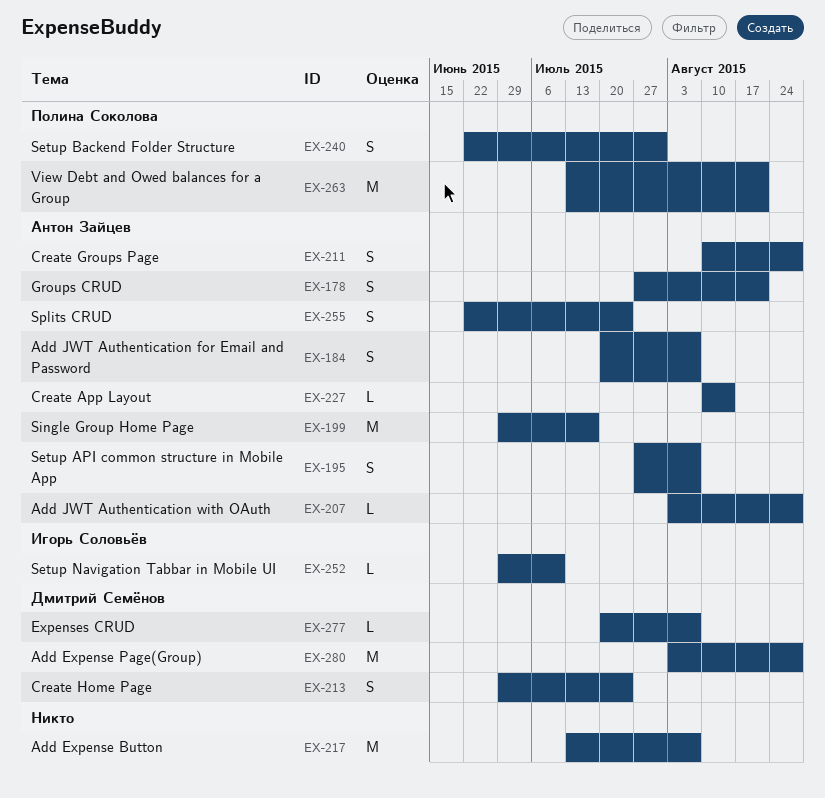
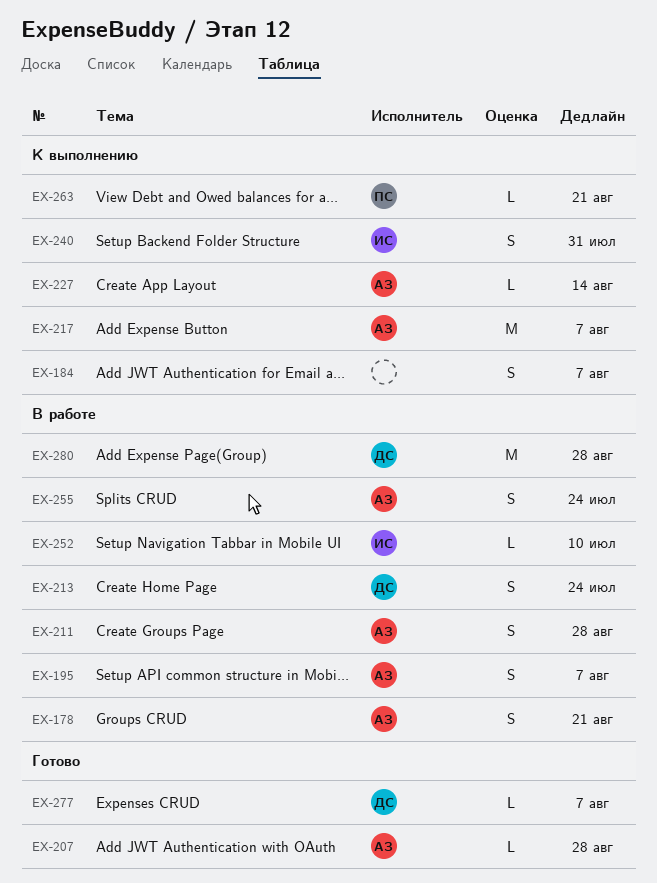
EX-184, owner: Антон Зайцев -> none
EX-199: present -> none
EX-217, owner: none -> Антон Зайцев
EX-240, owner: Полина Соколова -> Игорь Соловьёв
EX-263, estimate: M -> L

